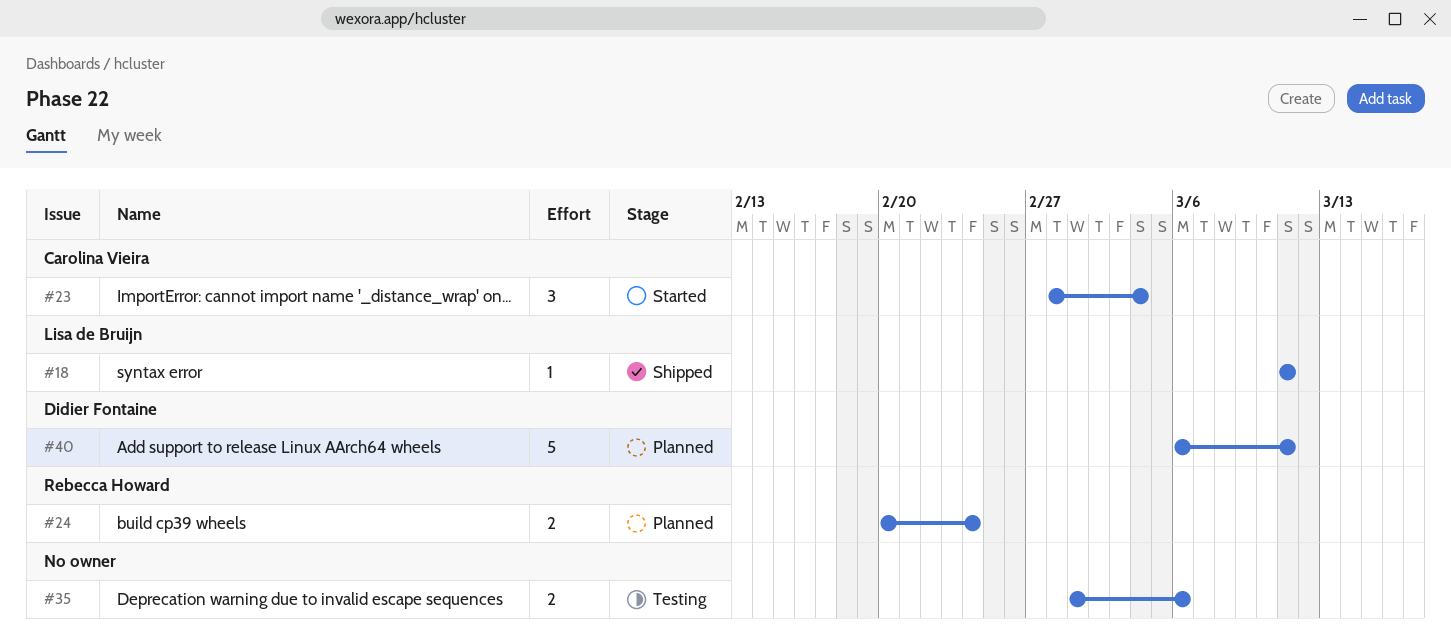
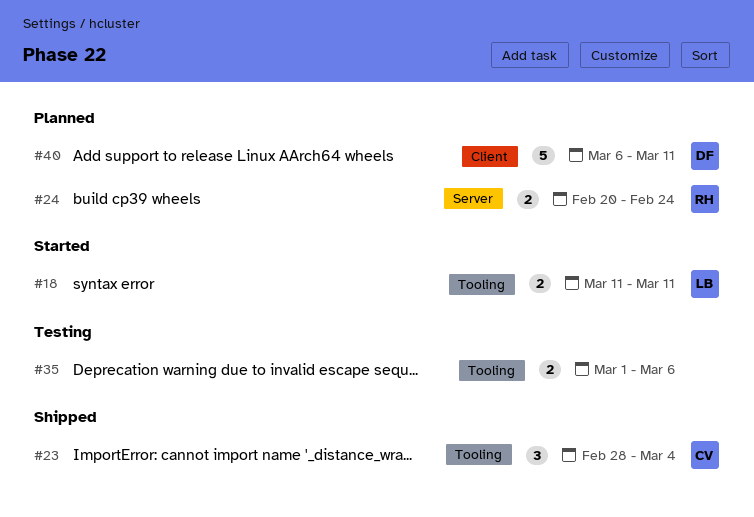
#18, status: Shipped -> Started
#18, estimate: 1 -> 2
#23, status: Started -> Shipped

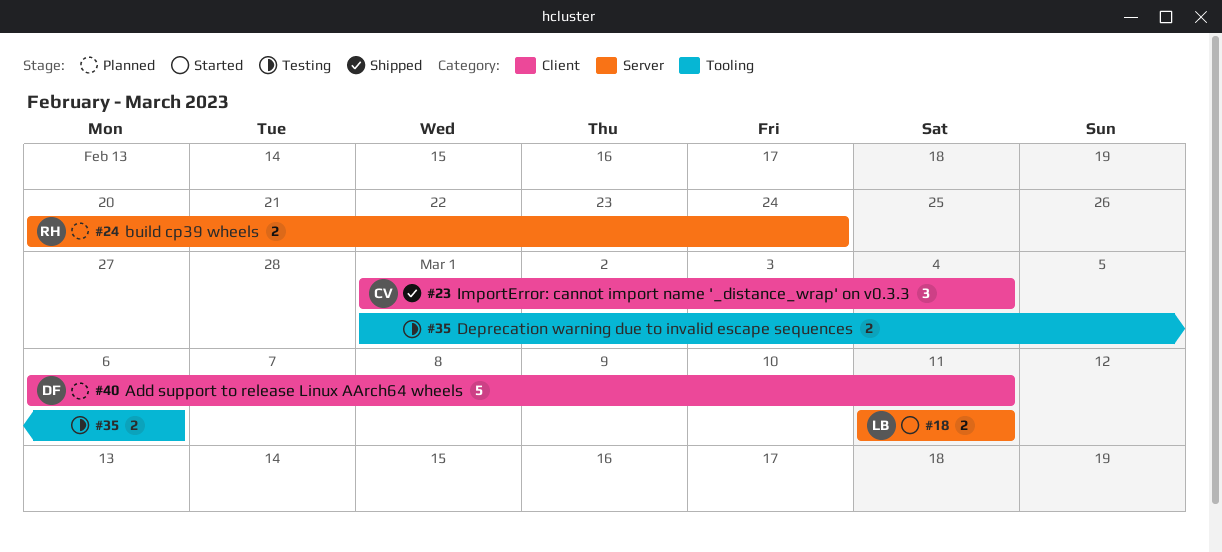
#18, label: Tooling -> Server
#23, label: Tooling -> Client
#23, start: Feb 28 -> Mar 1

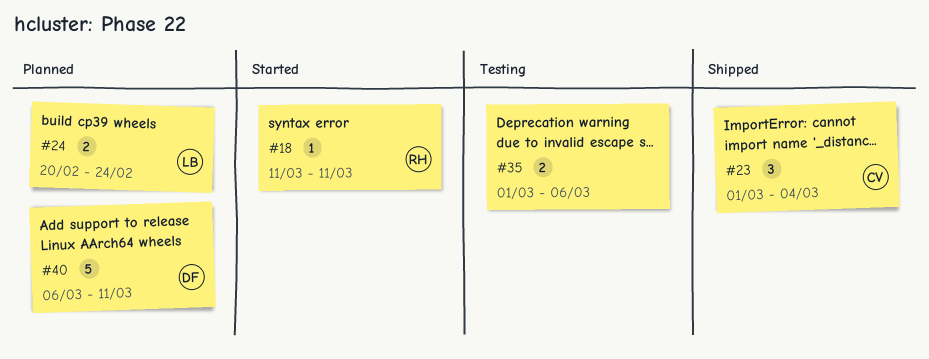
#18, owner: LB -> RH
#18, estimate: 2 -> 1
#24, owner: RH -> LB

